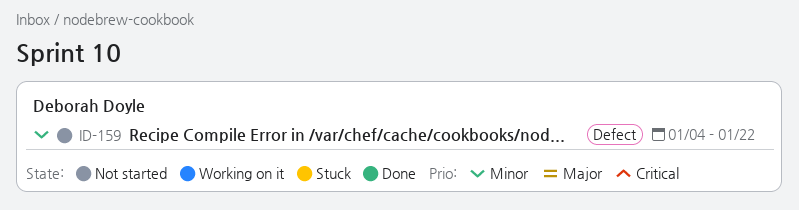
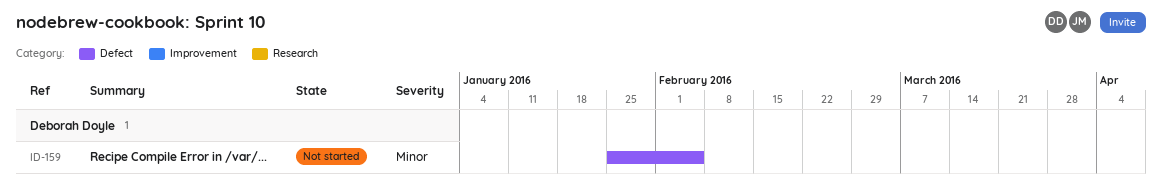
ID-159, start: Jan 4 -> Jan 25
ID-159, due: Jan 22 -> Feb 5

